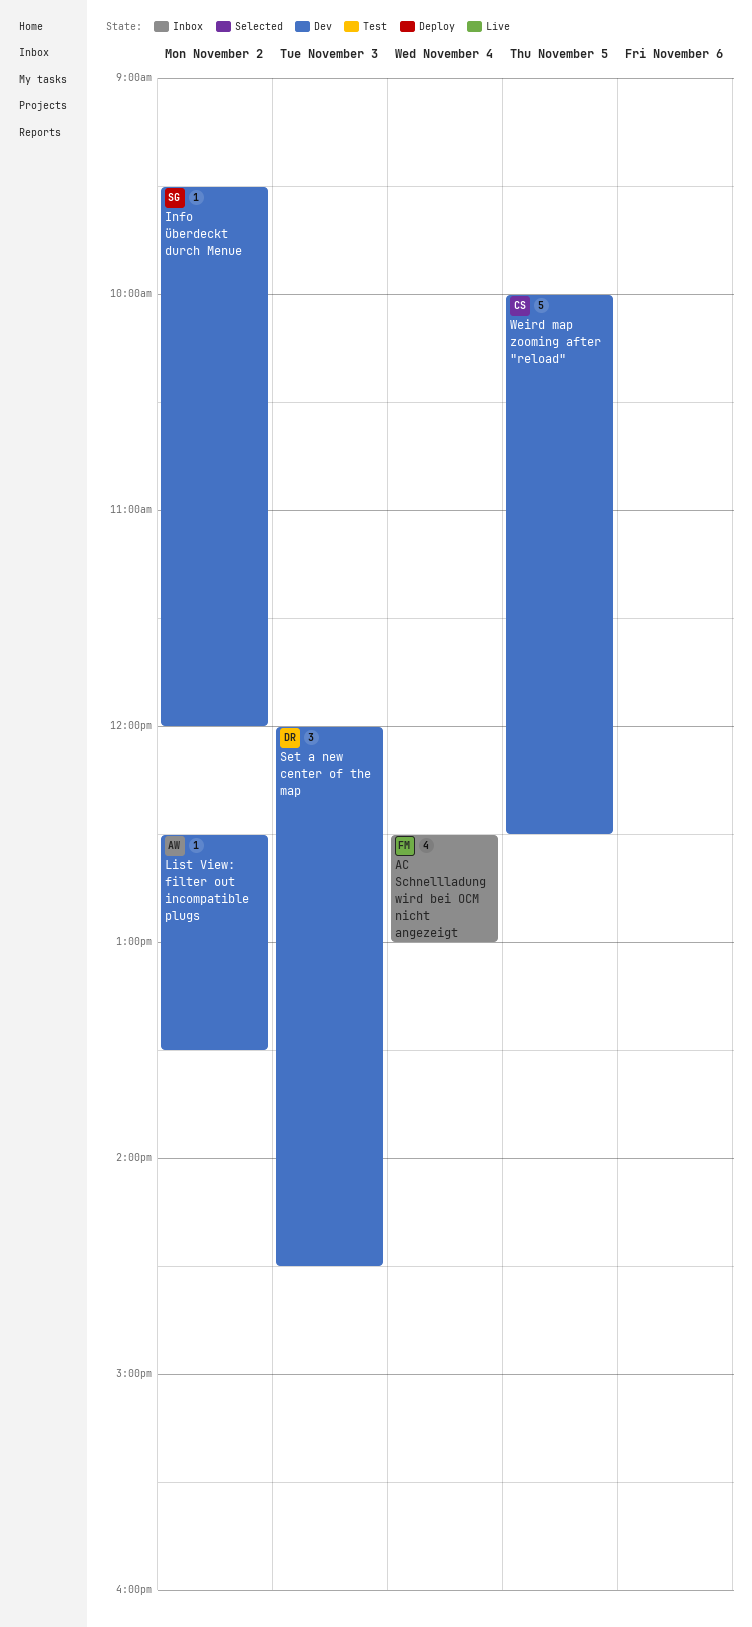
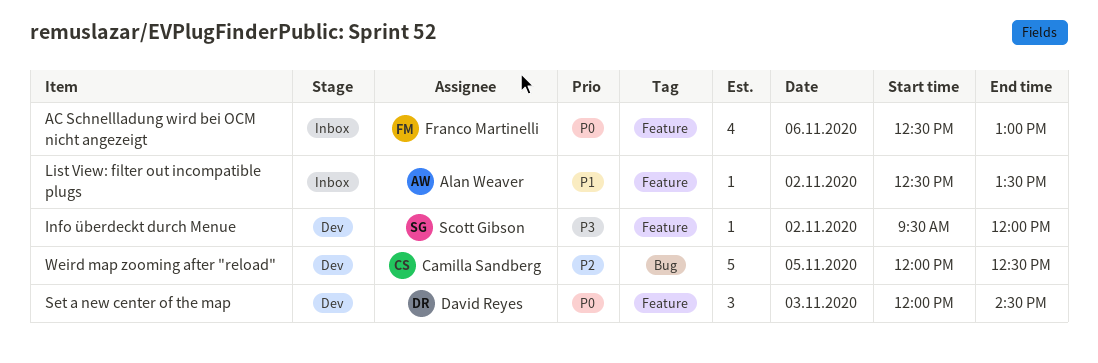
AC Schnellladung wird bei OCM nicht angezeigt, day: Nov 4 -> Nov 6
List View: filter out incompatible plugs, status: Dev -> Inbox
Weird map zooming after "reload", begins: 10:00 -> 12:00

